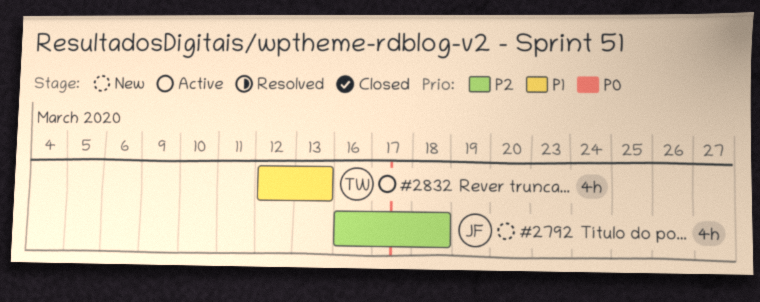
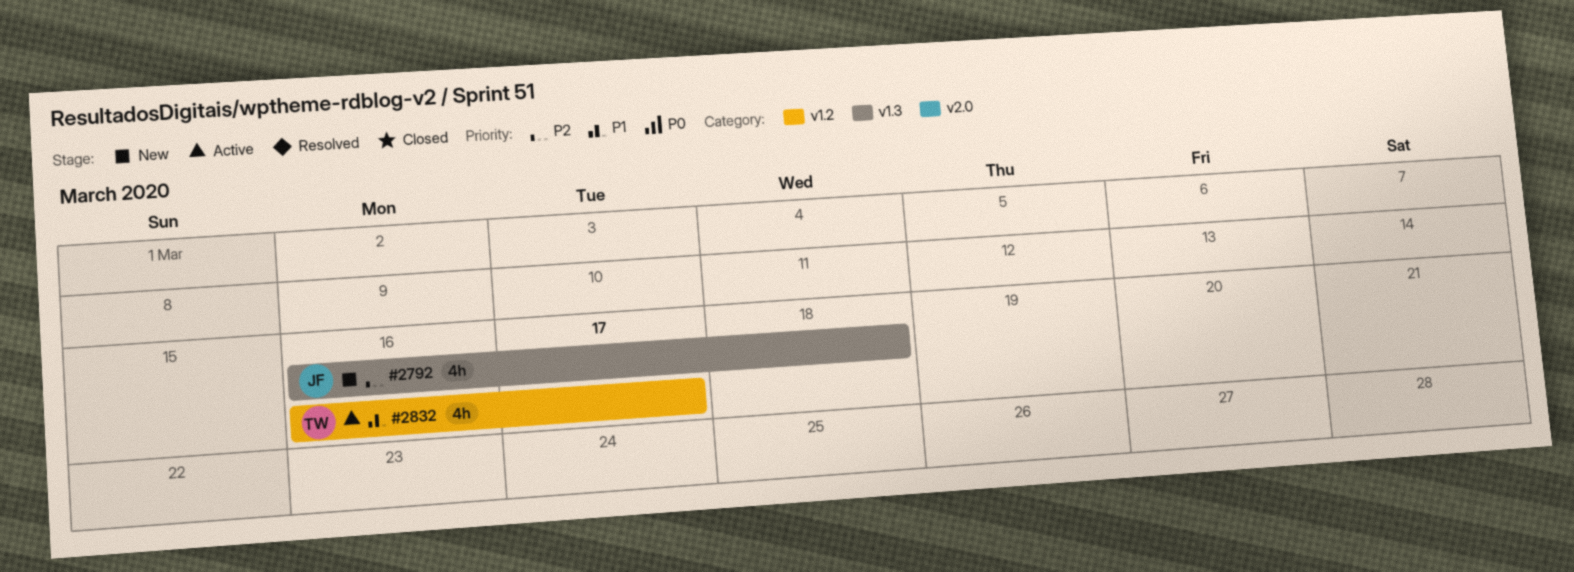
#2832, start: Mar 12 -> Mar 16
#2832, due: Mar 13 -> Mar 17

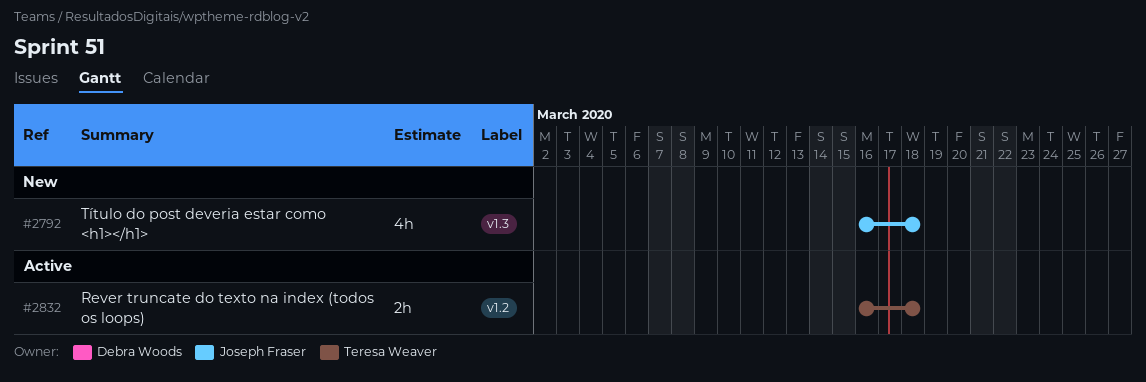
#2832, estimate: 4h -> 2h
#2832, due: Mar 17 -> Mar 18

